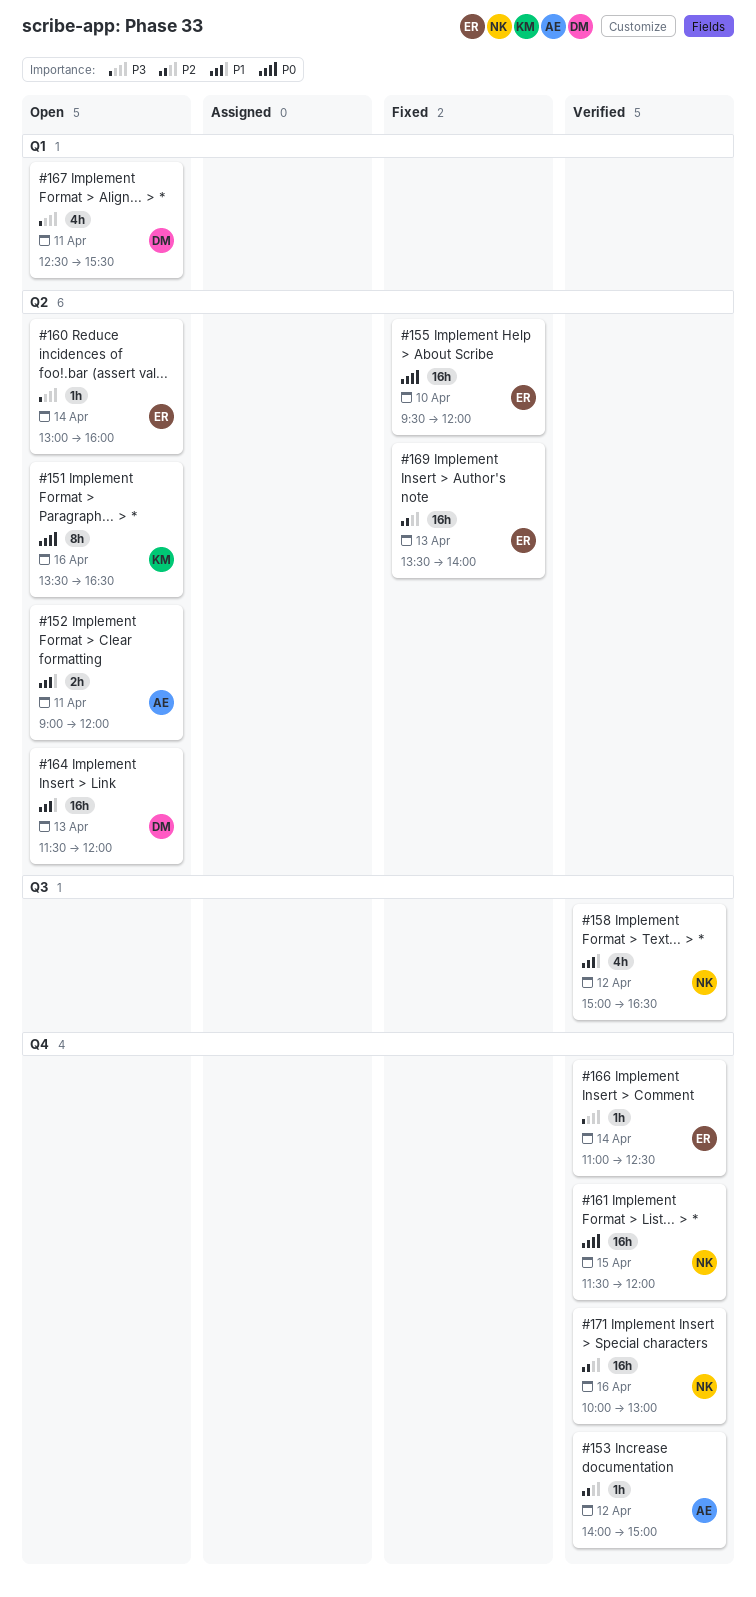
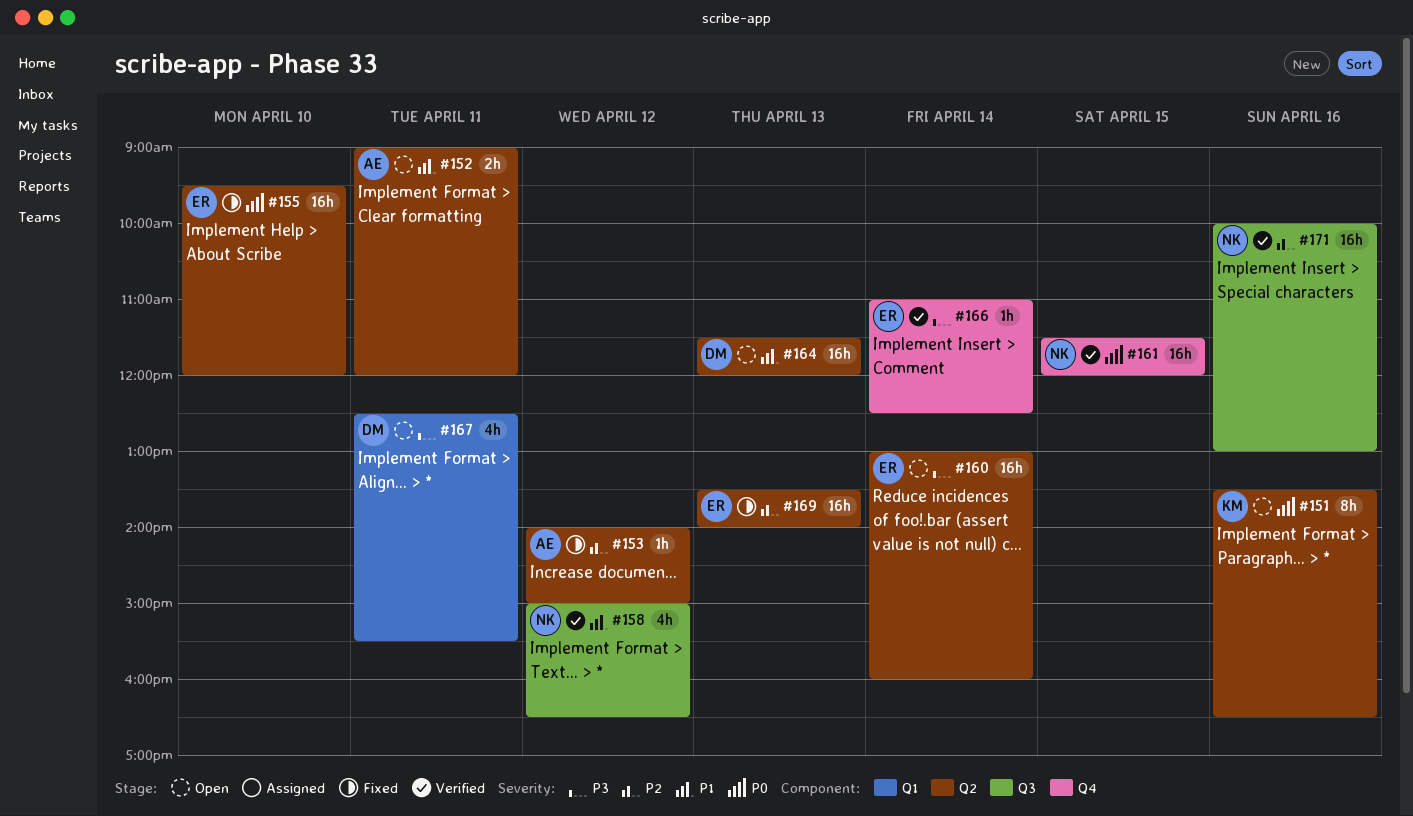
#153, status: Verified -> Fixed
#153, label: Q4 -> Q2
#160, estimate: 1h -> 16h
#171, label: Q4 -> Q3

